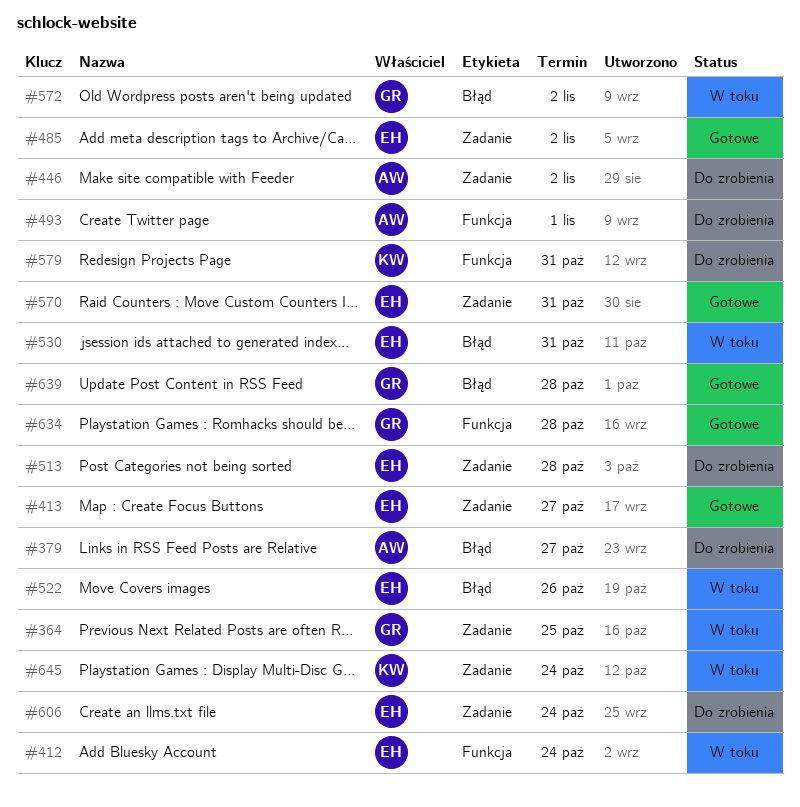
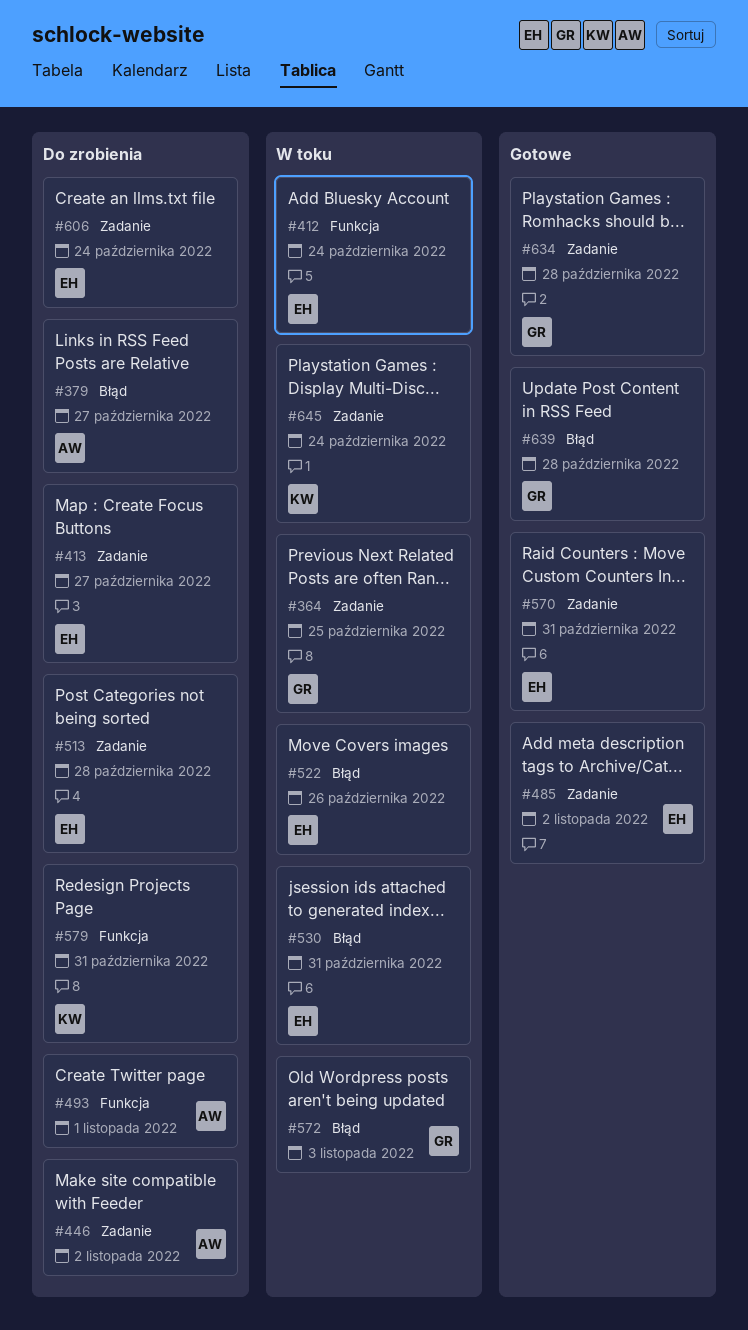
#413, status: Gotowe -> Do zrobienia
#572, due: Nov 2 -> Nov 3
#634, label: Funkcja -> Zadanie

